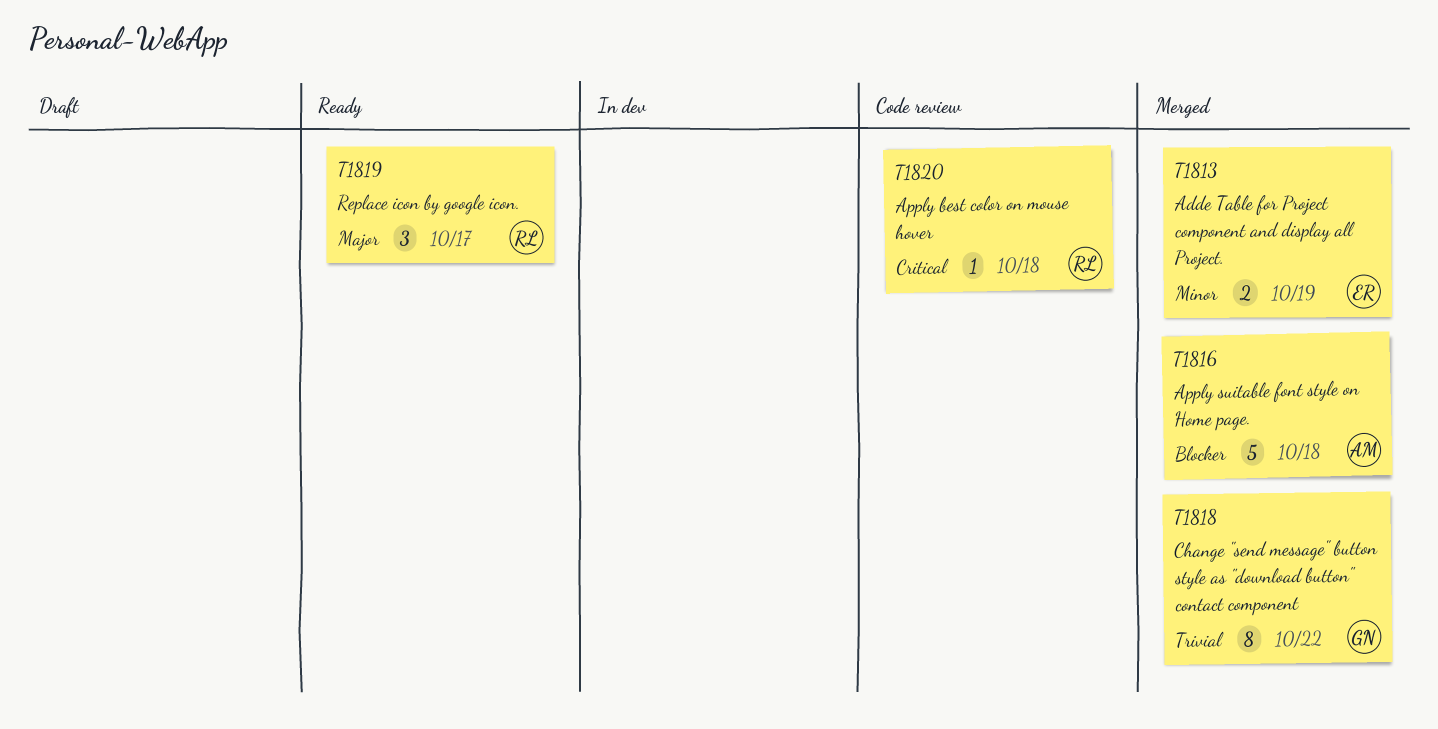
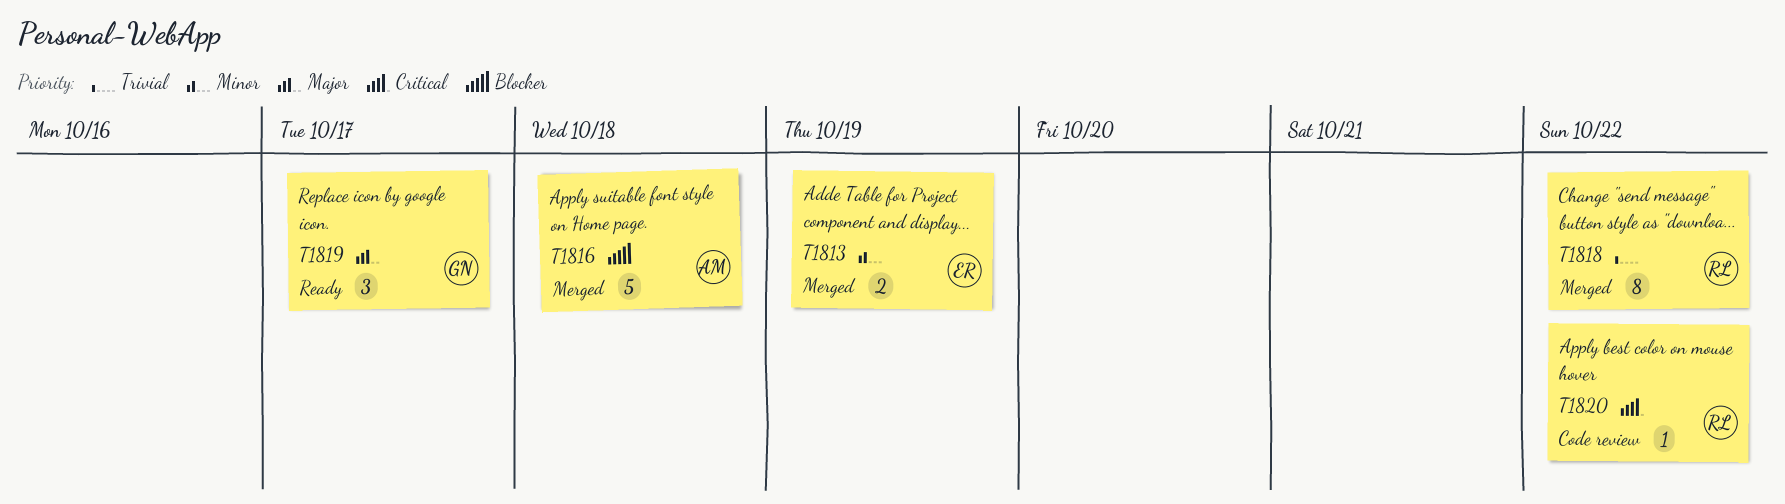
T1818, owner: GN -> RL
T1819, owner: RL -> GN
T1820, due: Oct 18 -> Oct 22

